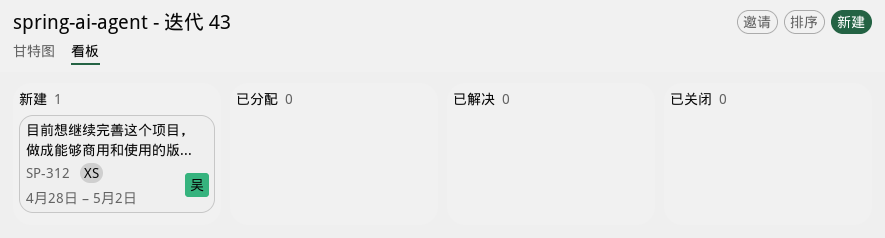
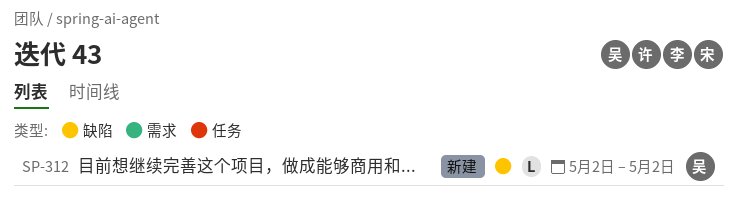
SP-312, estimate: XS -> L
SP-312, start: Apr 28 -> May 2

